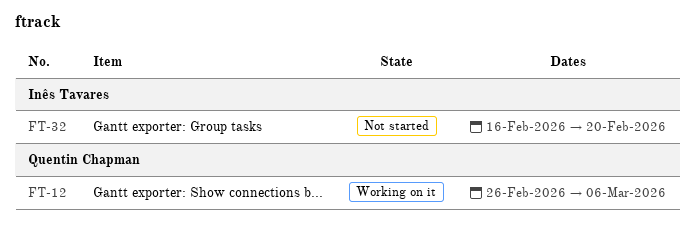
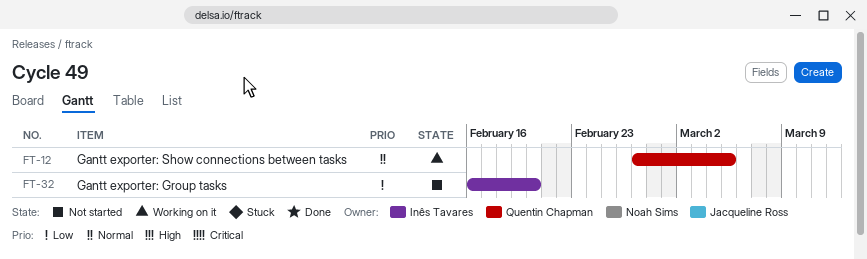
FT-12, start: Feb 26 -> Feb 27
FT-12, due: Mar 6 -> Mar 5

